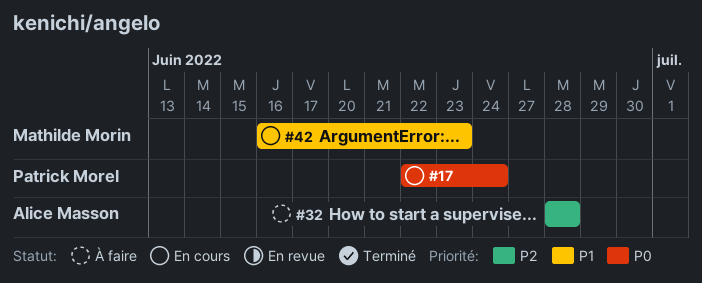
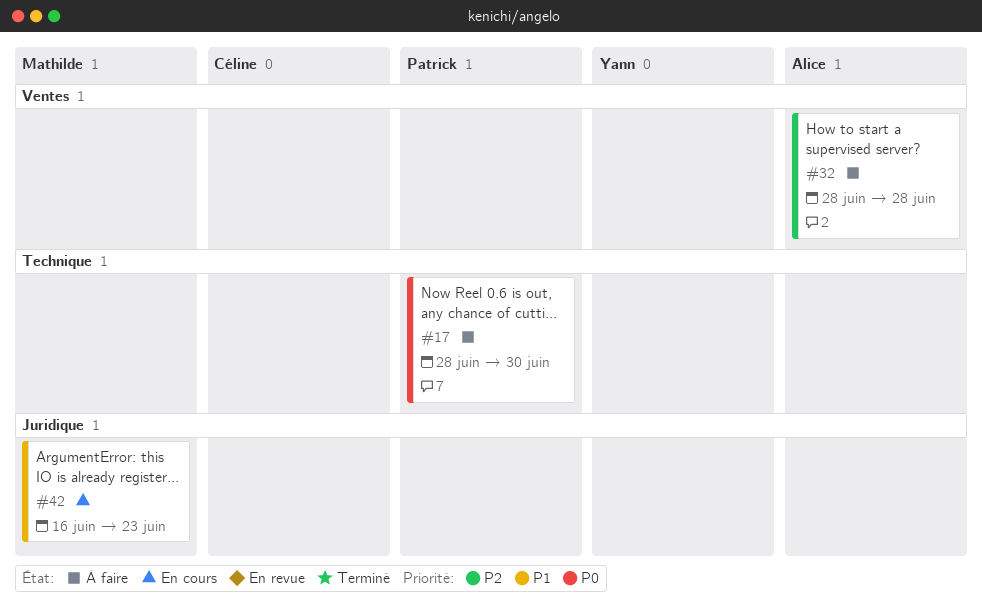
#17, status: En cours -> À faire
#17, start: Jun 22 -> Jun 28
#17, due: Jun 24 -> Jun 30

